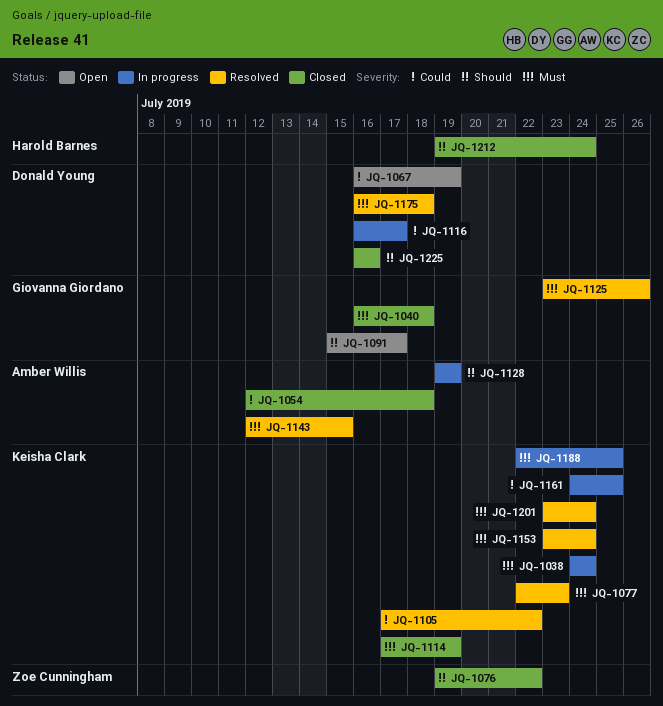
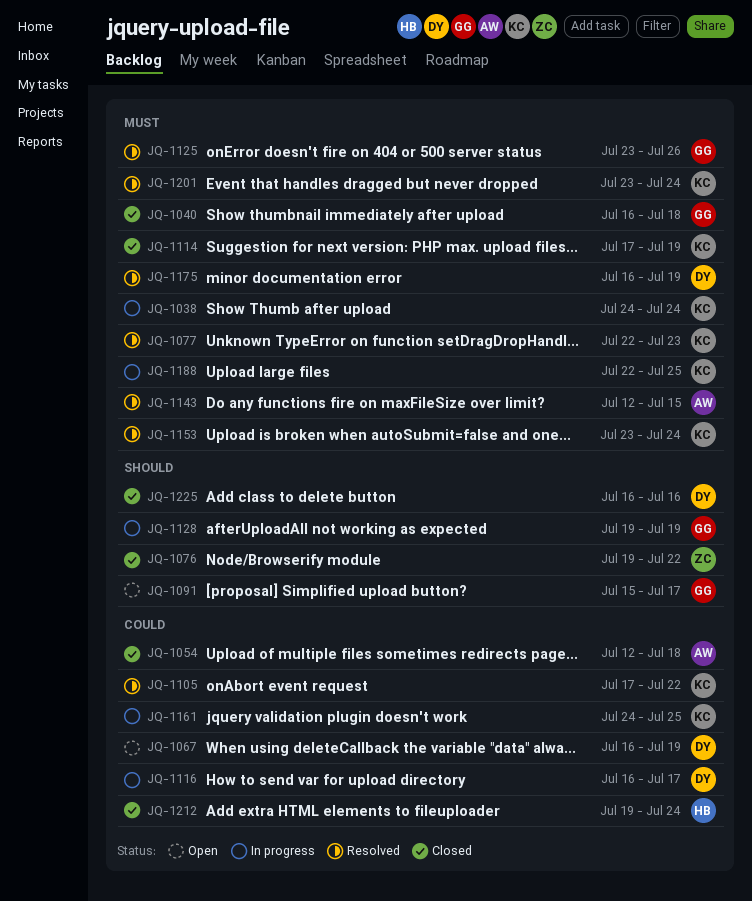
JQ-1128, owner: Amber Willis -> Giovanna Giordano
JQ-1175, due: Jul 18 -> Jul 19
JQ-1212, priority: Should -> Could

